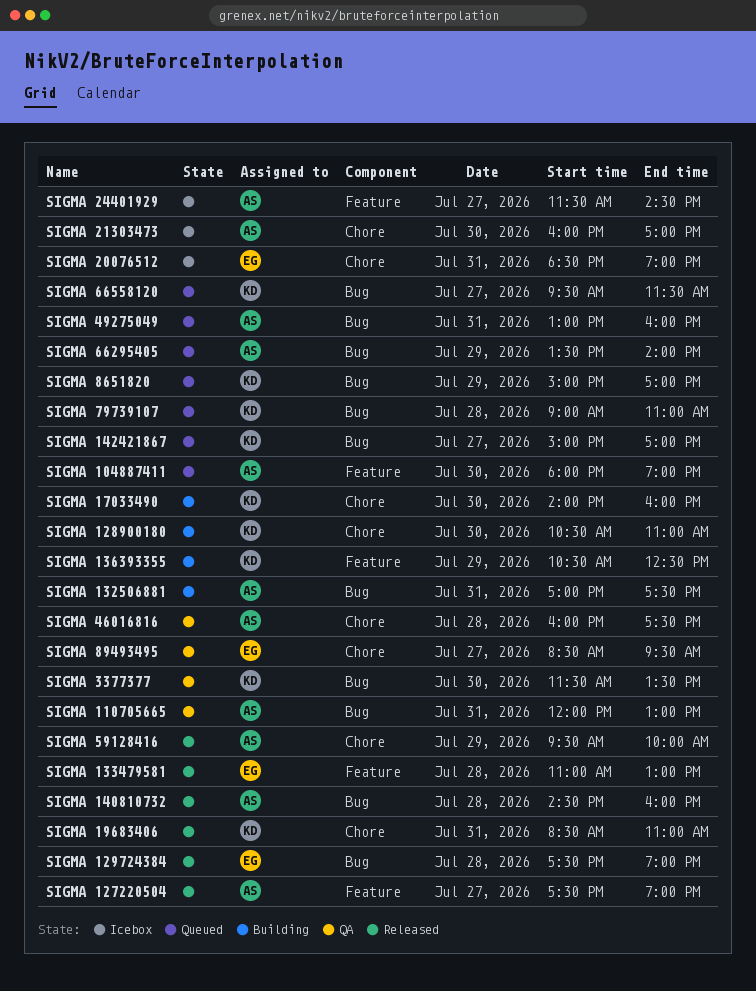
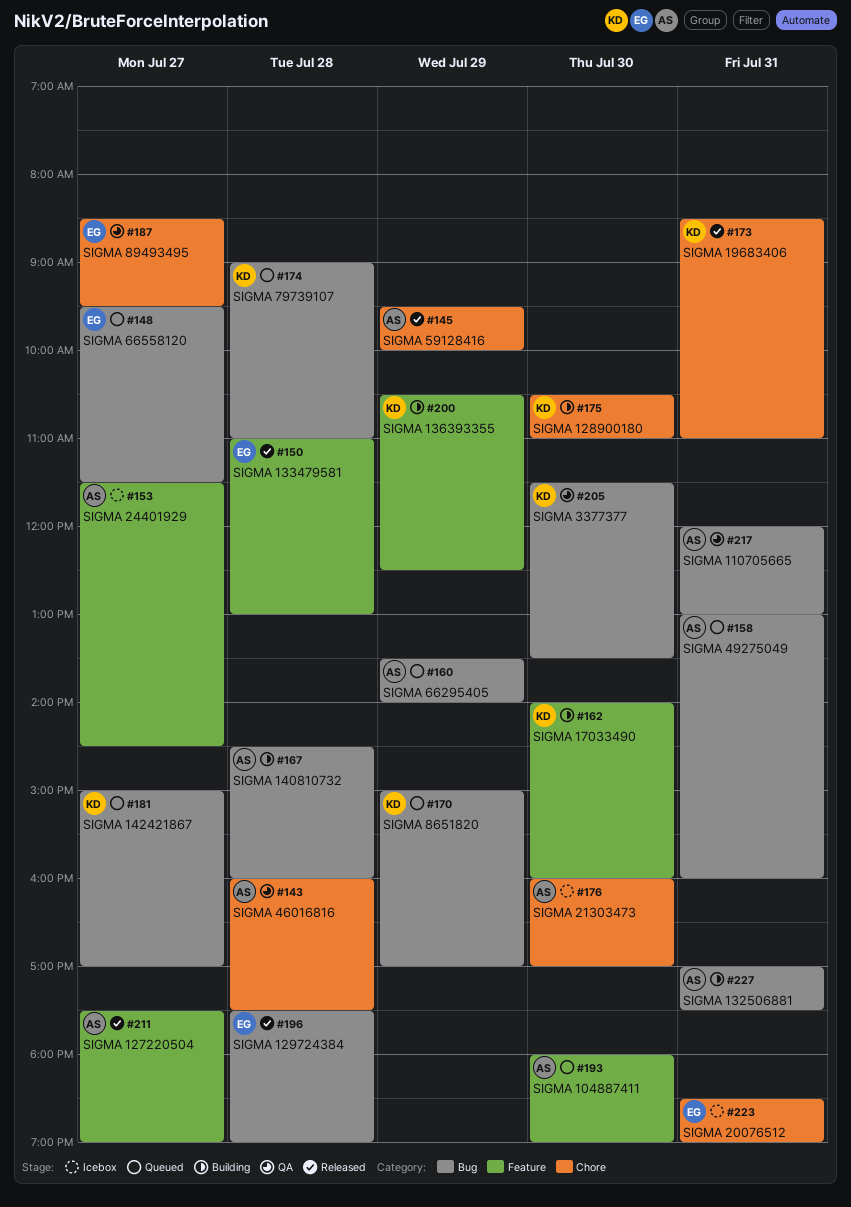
SIGMA 140810732, status: Released -> Building
SIGMA 17033490, label: Chore -> Feature
SIGMA 66558120, owner: KD -> EG

